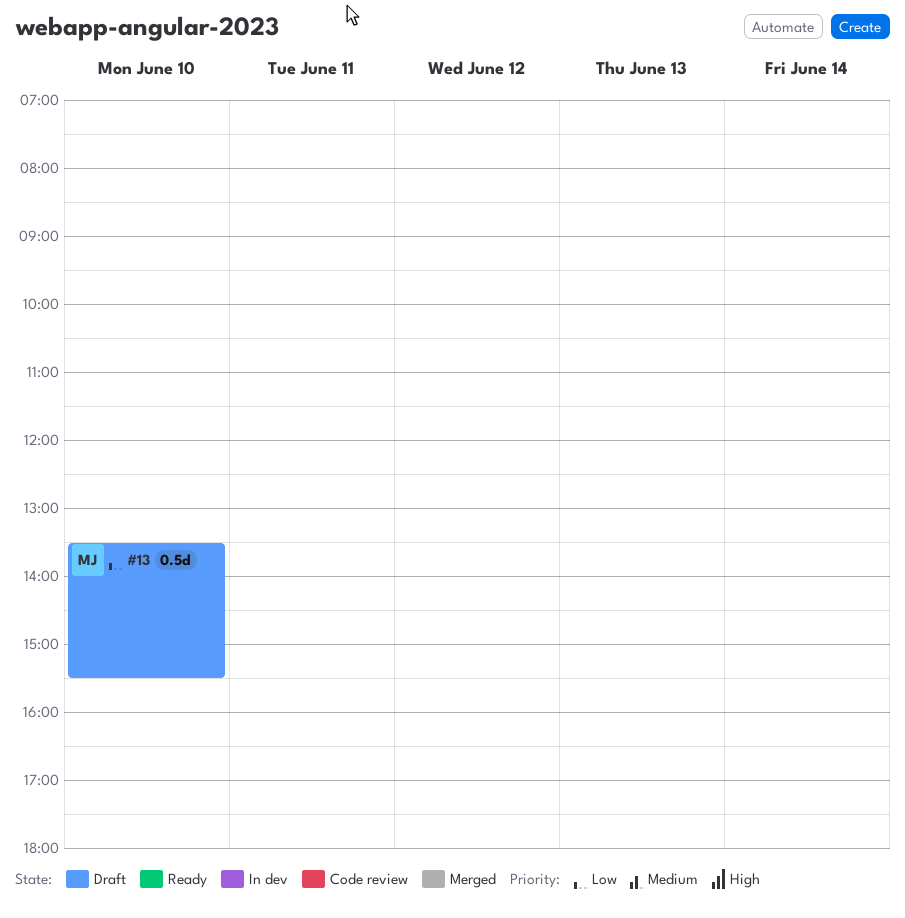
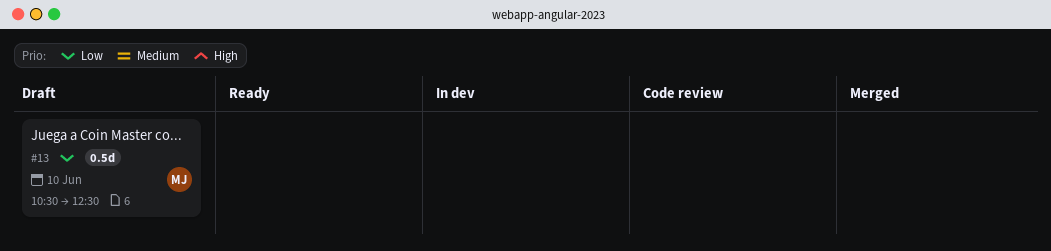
#13, begins: 13:30 -> 10:30
#13, ends: 15:30 -> 12:30

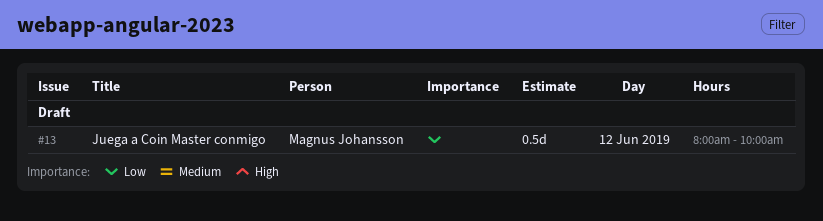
#13, day: Jun 10 -> Jun 12
#13, begins: 10:30 -> 08:00
#13, ends: 12:30 -> 10:00

